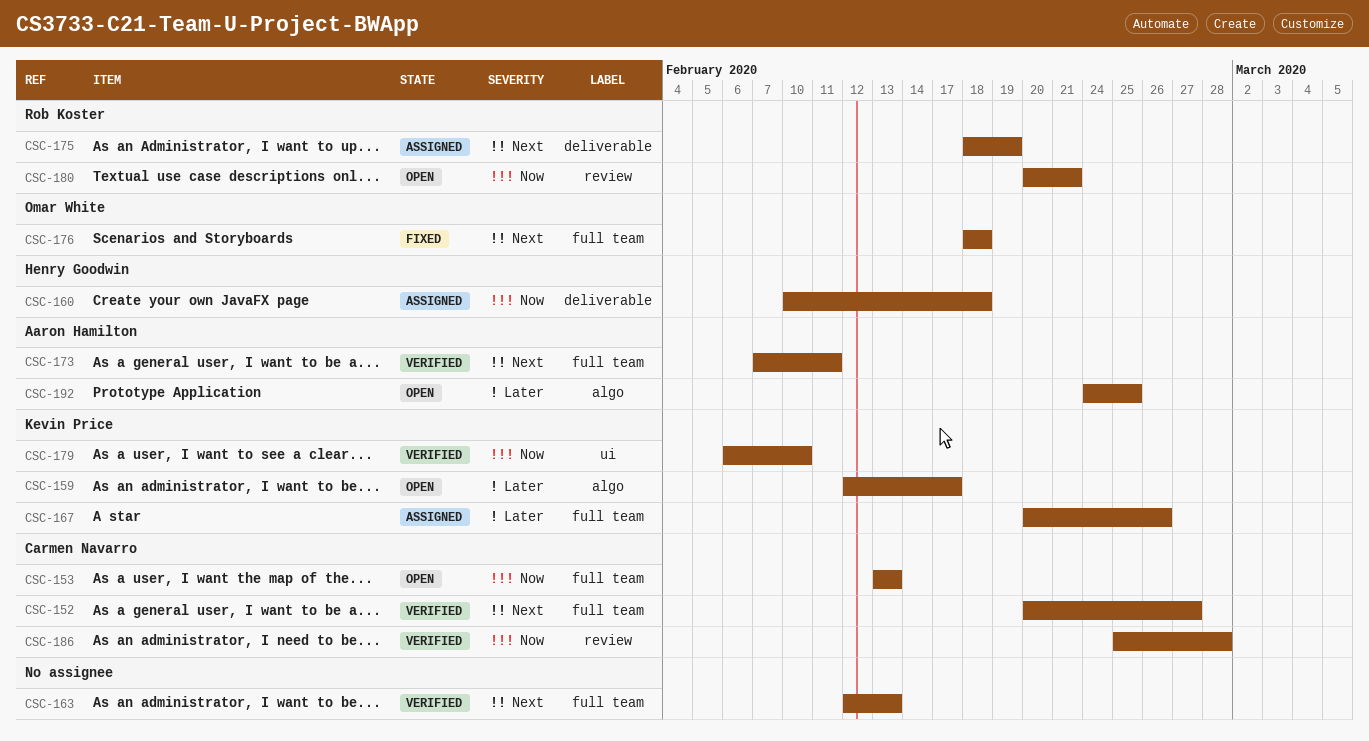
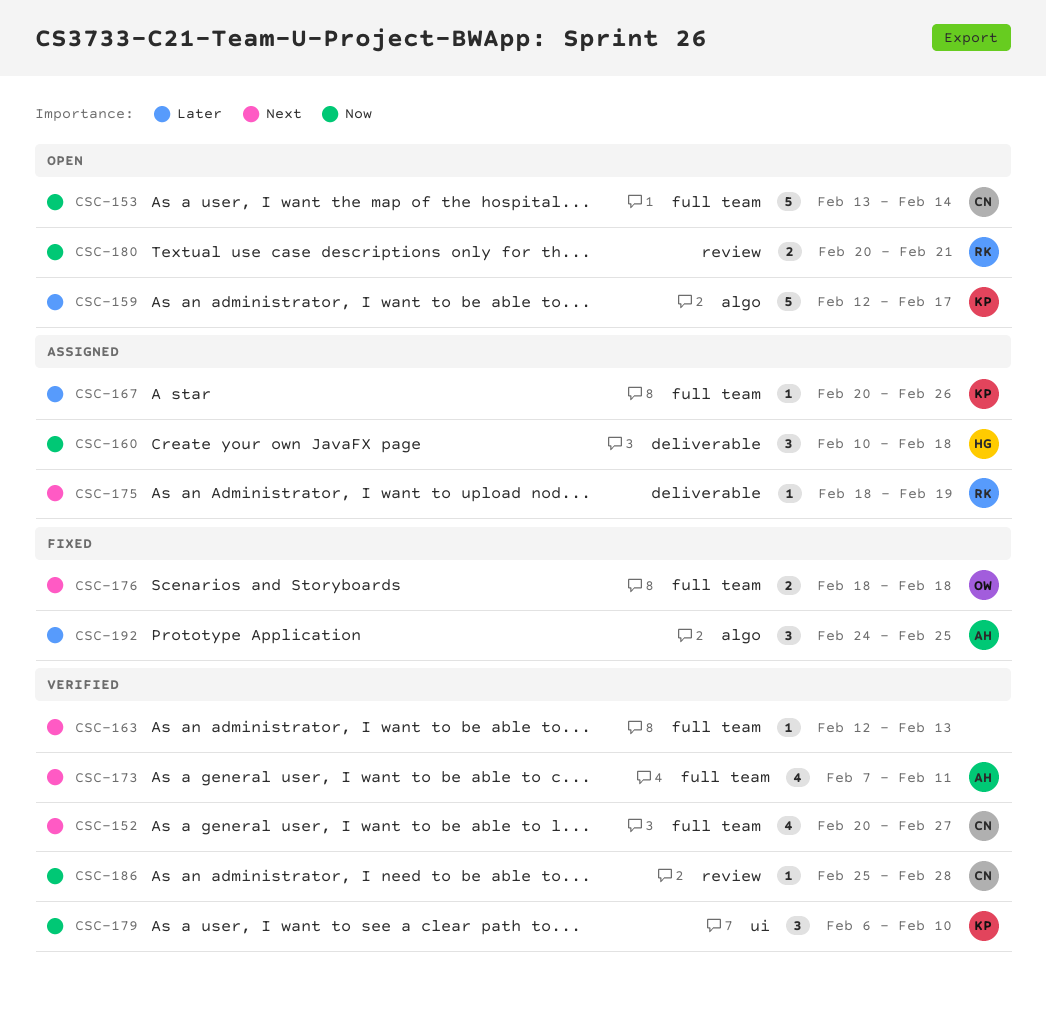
CSC-153, due: Feb 13 -> Feb 14
CSC-192, status: Open -> Fixed

